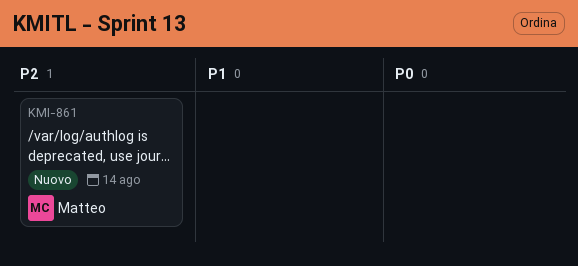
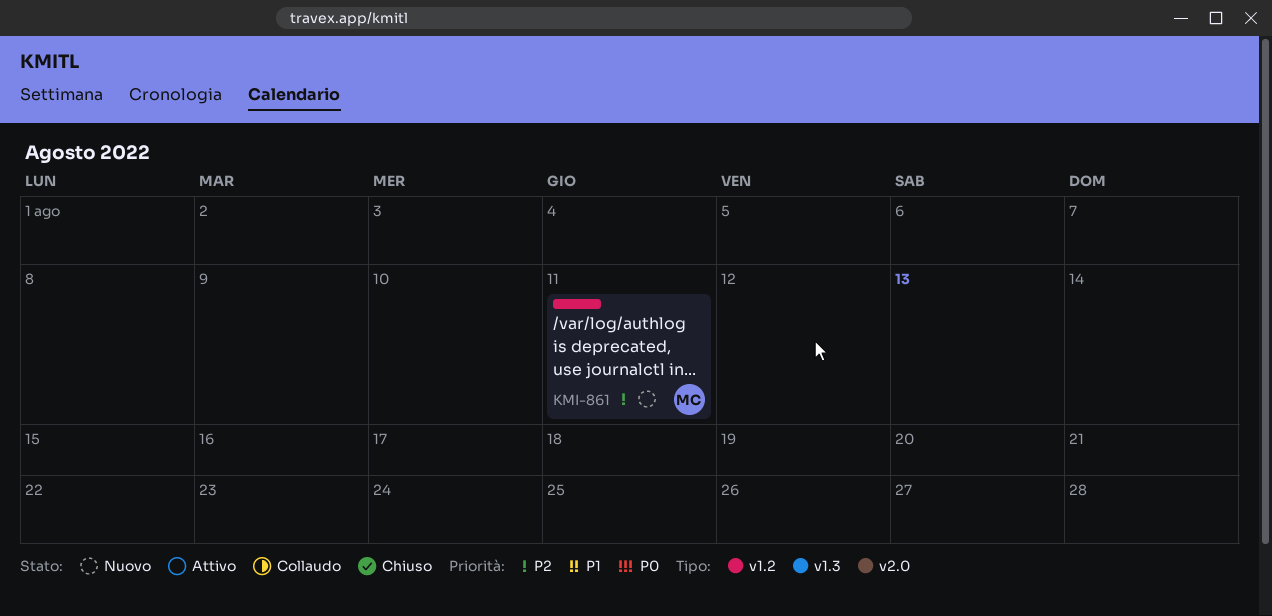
KMI-861, due: Aug 14 -> Aug 11

